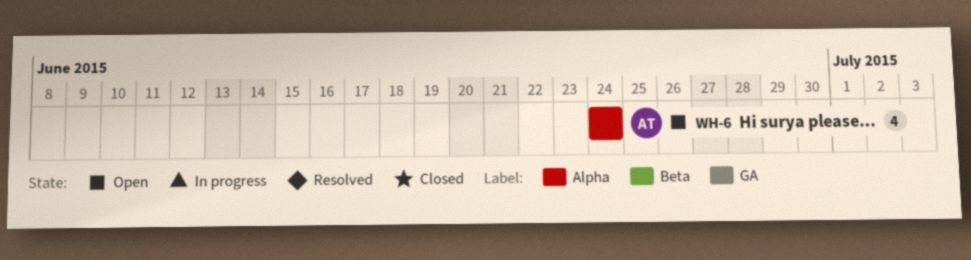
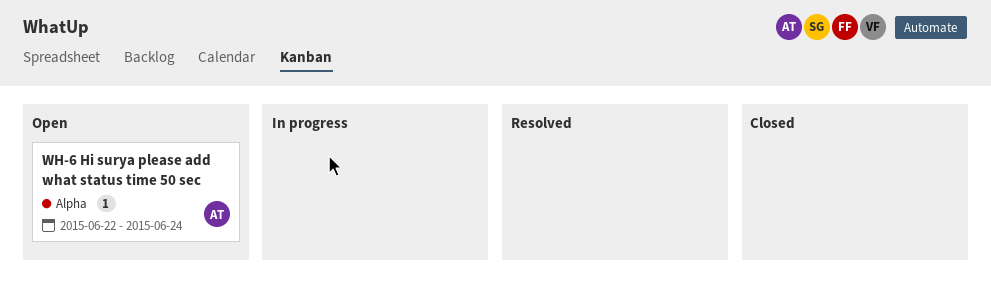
WH-6, estimate: 4 -> 1
WH-6, start: Jun 24 -> Jun 22

